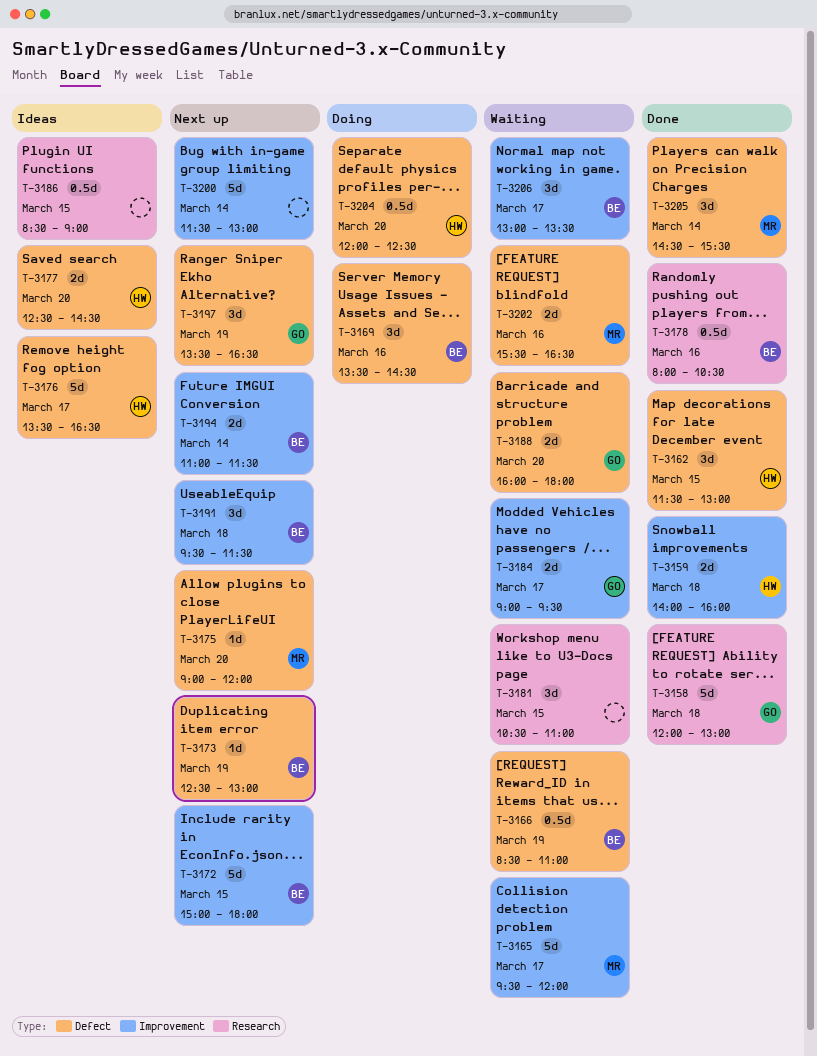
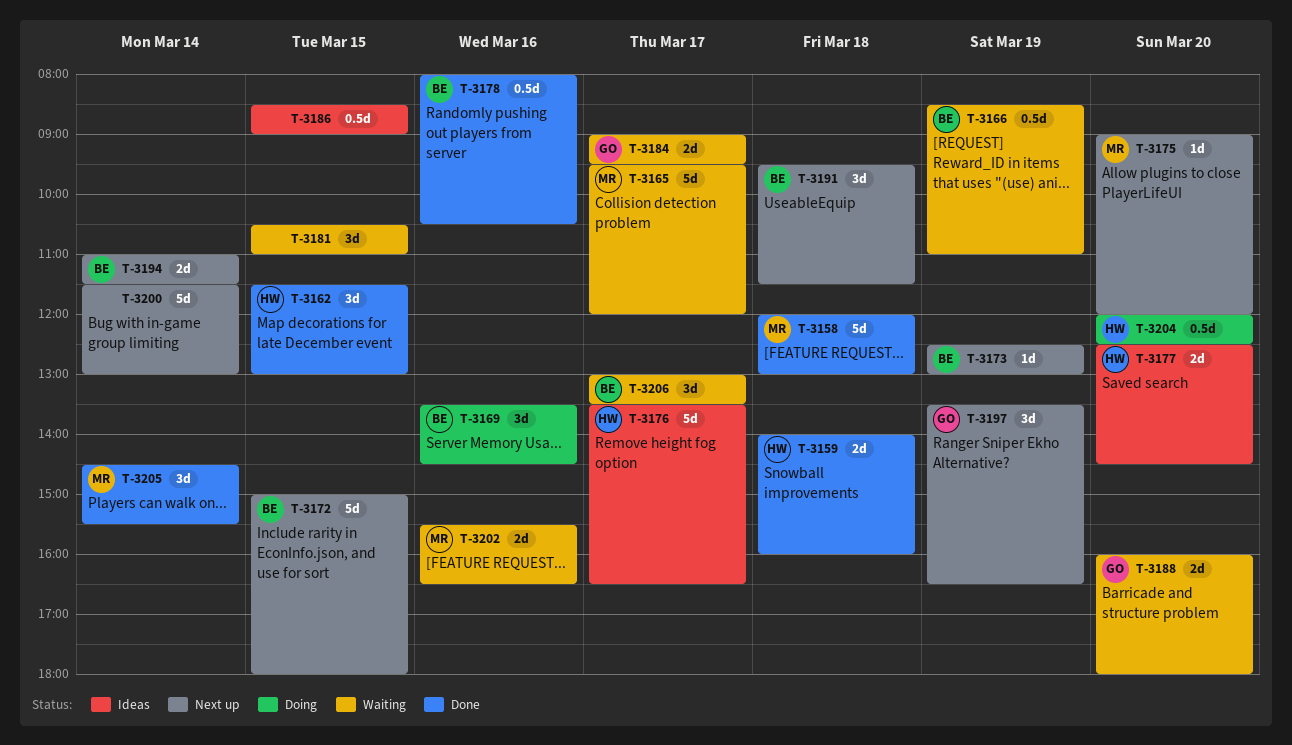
T-3158, owner: GO -> MR

